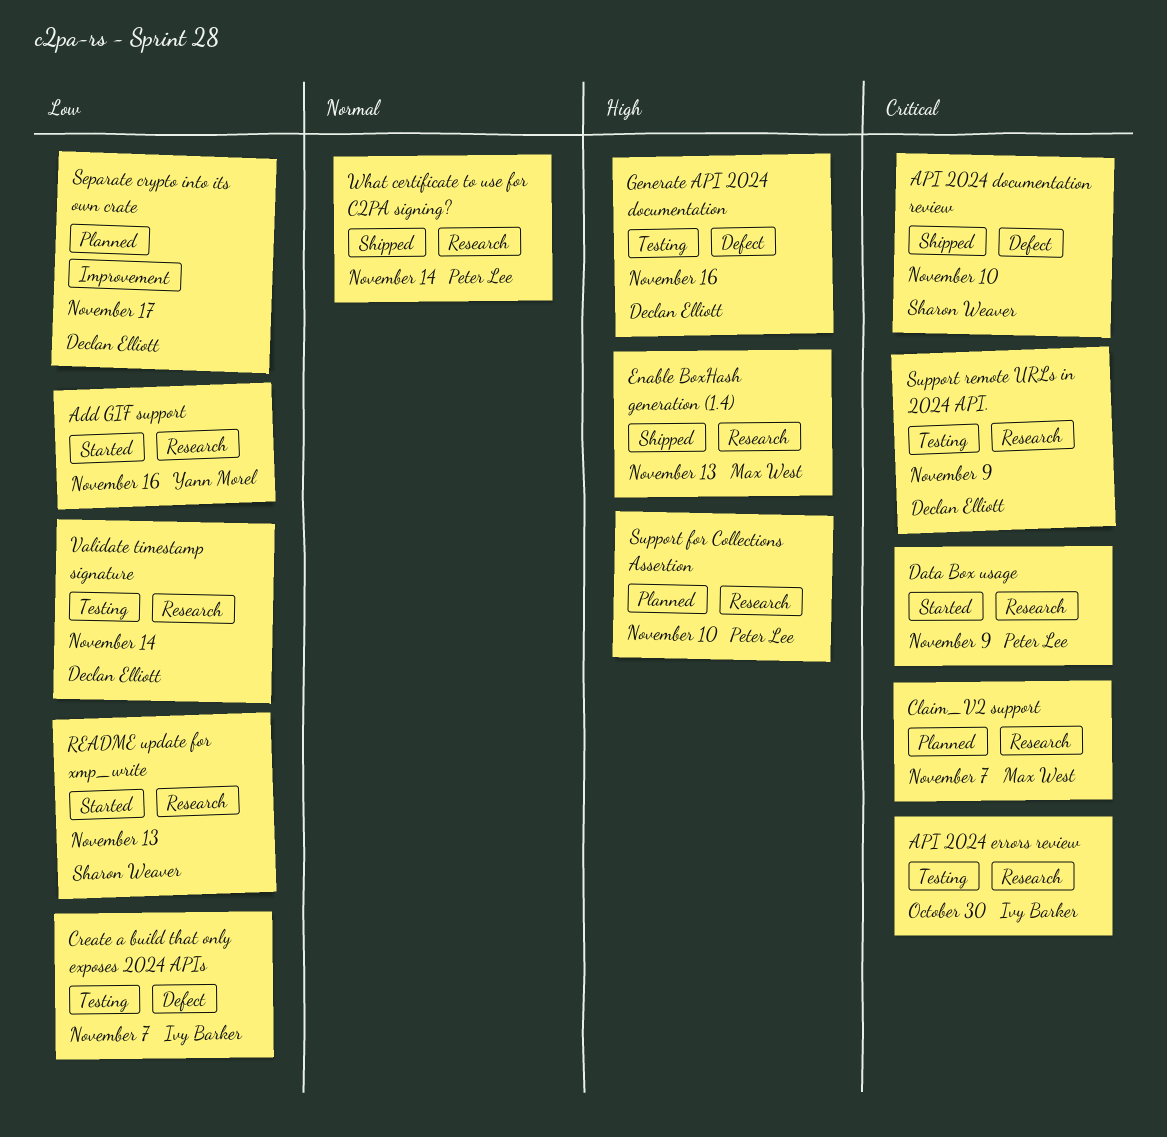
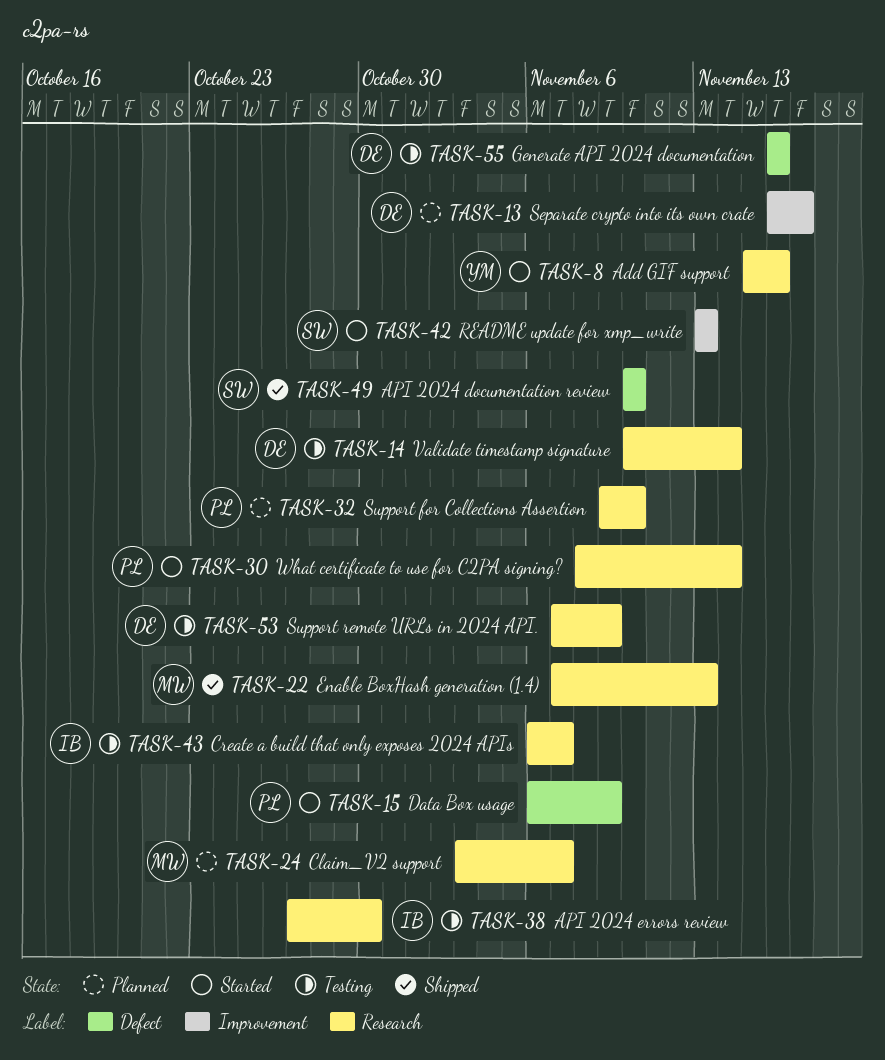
Create a build that only exposes 2024 APIs, label: Defect -> Research
Data Box usage, label: Research -> Defect
README update for xmp_write, label: Research -> Improvement
What certificate to use for C2PA signing?, status: Shipped -> Started

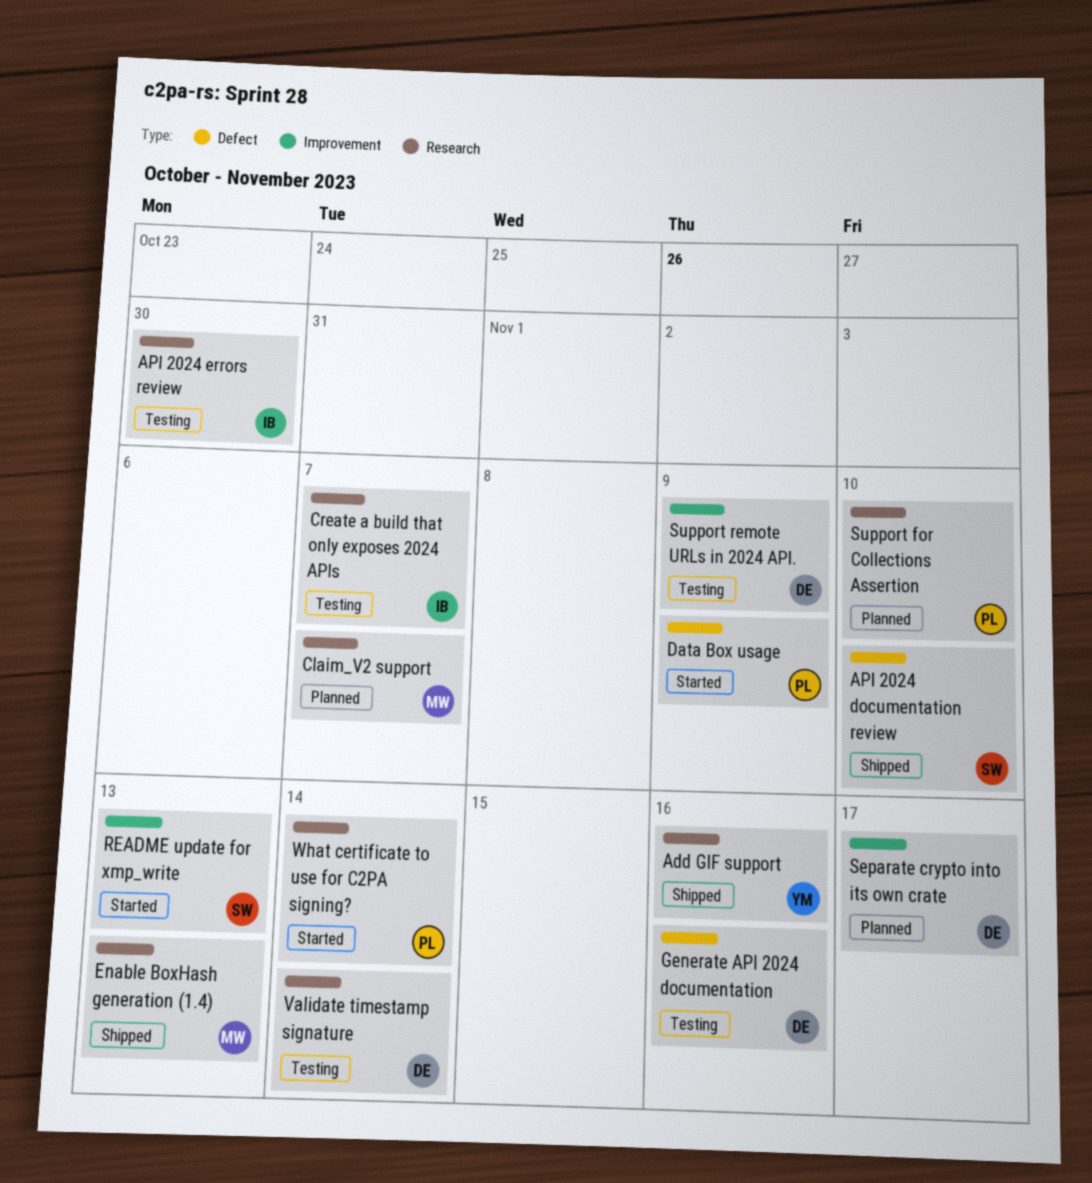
Add GIF support, status: Started -> Shipped
Support remote URLs in 2024 API., label: Research -> Improvement

